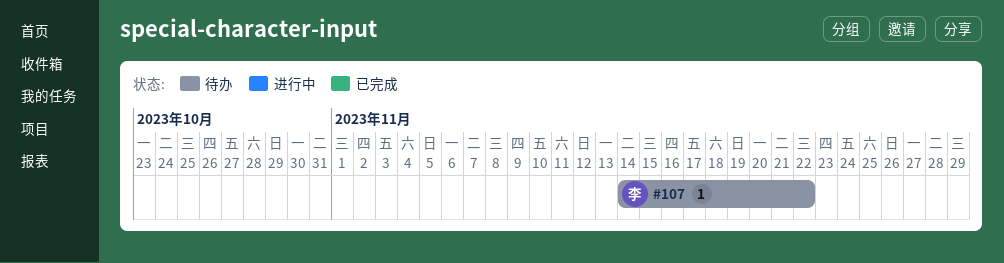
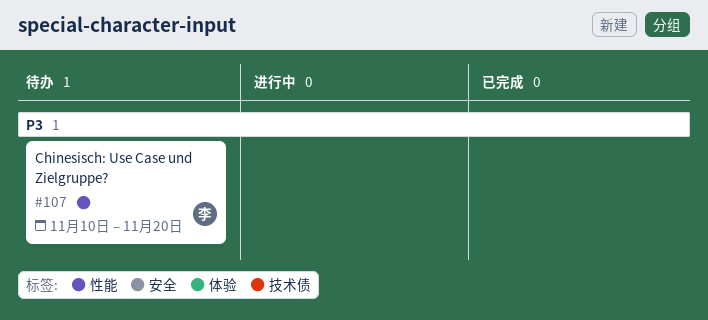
#107, start: Nov 14 -> Nov 10
#107, due: Nov 22 -> Nov 20

